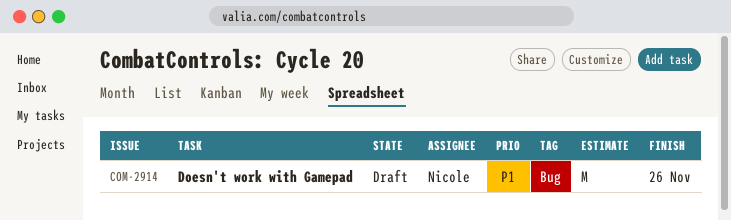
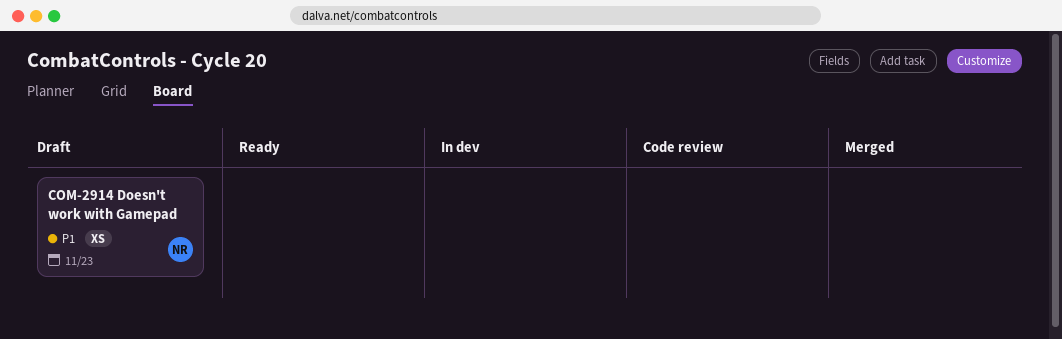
COM-2914, estimate: M -> XS
COM-2914, due: Nov 26 -> Nov 23

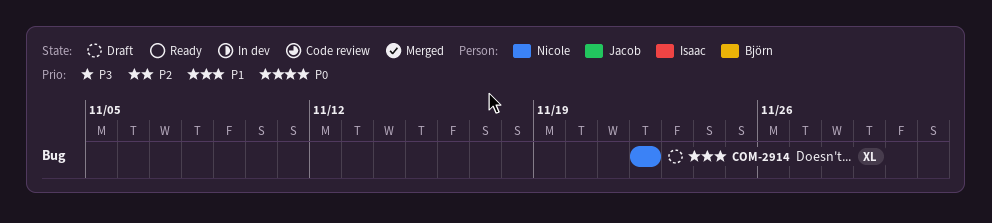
COM-2914, estimate: XS -> XL
COM-2914, due: Nov 23 -> Nov 22

